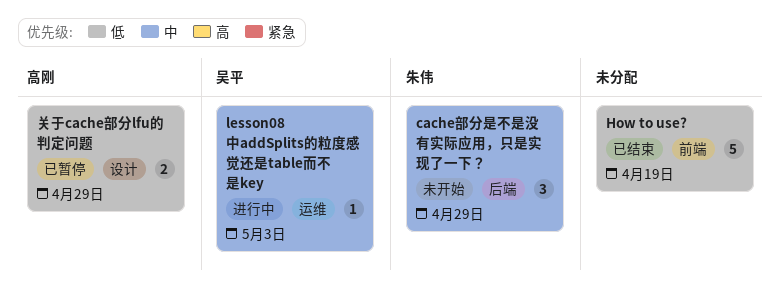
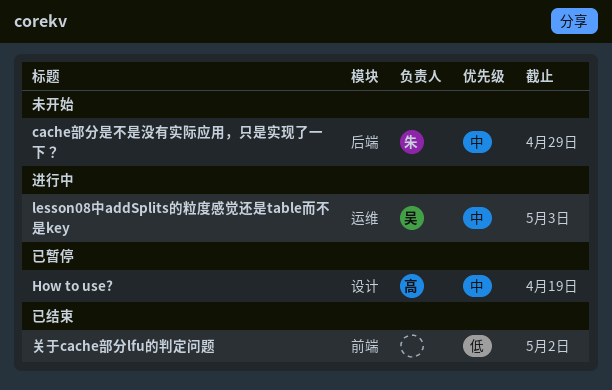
How to use?, status: 已结束 -> 已暂停
How to use?, owner: none -> 高刚
How to use?, priority: 低 -> 中
How to use?, label: 前端 -> 设计
关于cache部分lfu的判定问题, status: 已暂停 -> 已结束
关于cache部分lfu的判定问题, owner: 高刚 -> none
关于cache部分lfu的判定问题, label: 设计 -> 前端
关于cache部分lfu的判定问题, due: Apr 29 -> May 2

